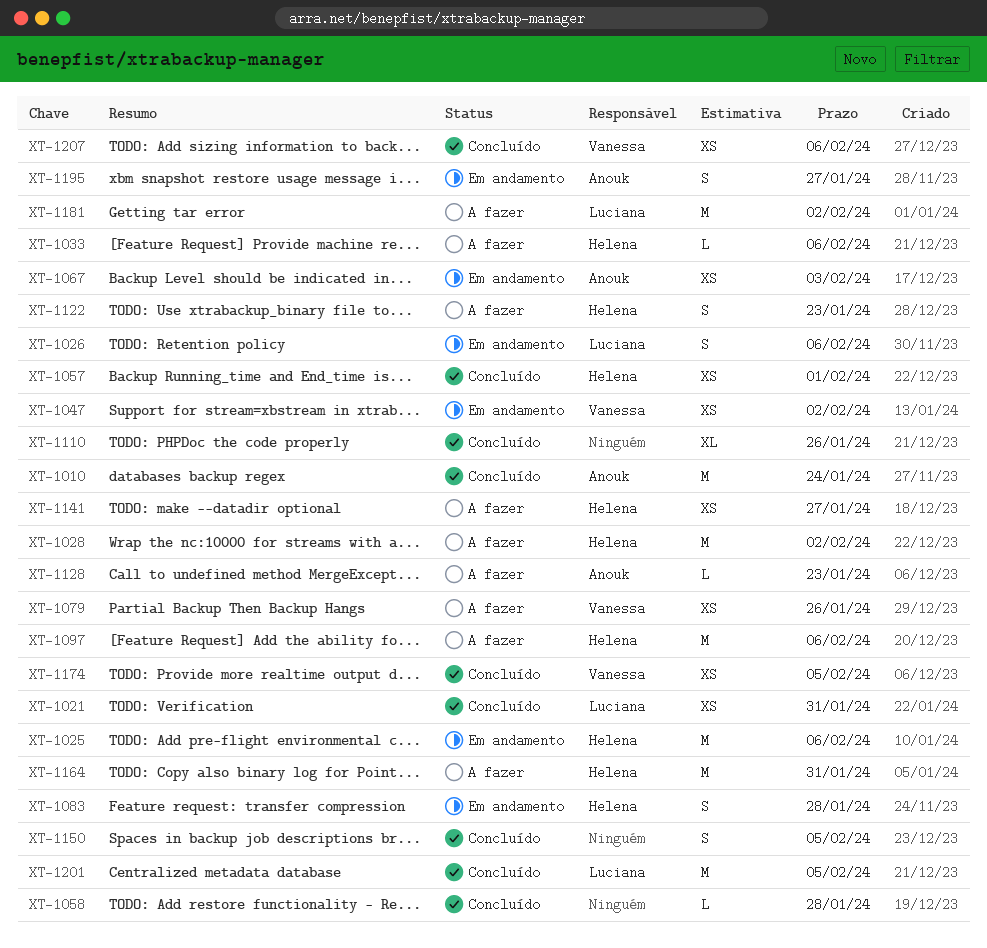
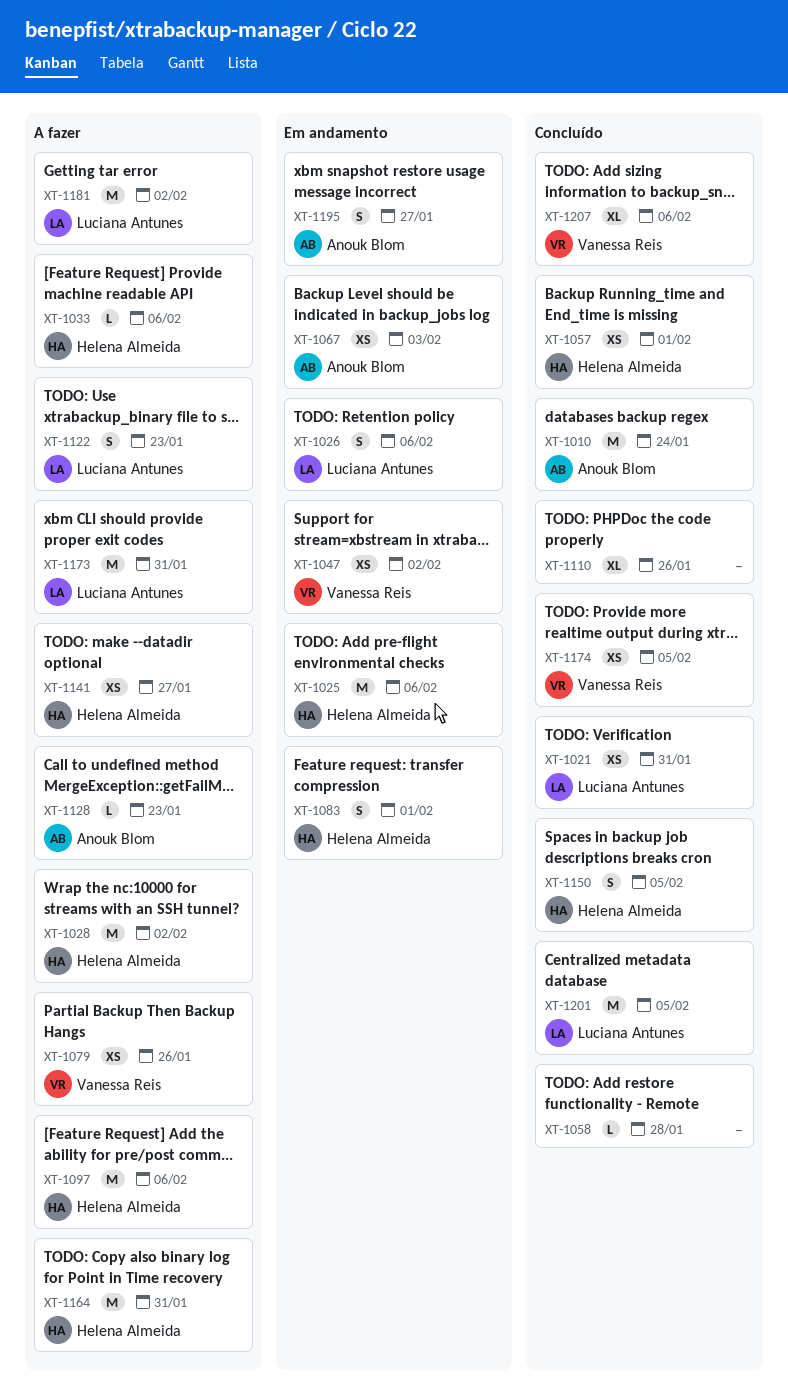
XT-1083, due: Jan 28 -> Feb 1
XT-1122, owner: Helena Almeida -> Luciana Antunes
XT-1150, owner: none -> Helena Almeida
XT-1173: none -> present
XT-1207, estimate: XS -> XL

